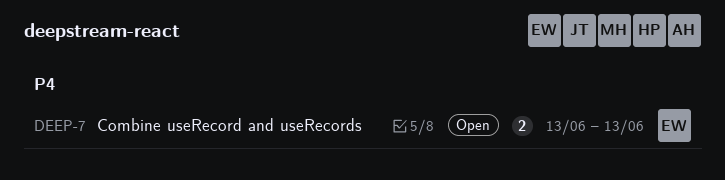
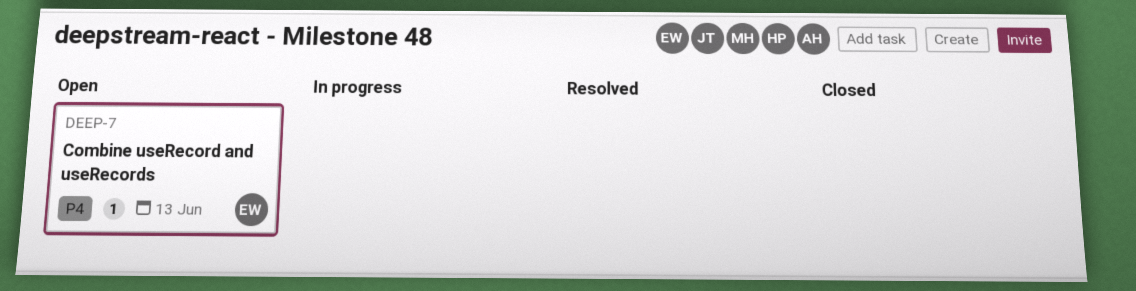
DEEP-7, estimate: 2 -> 1

